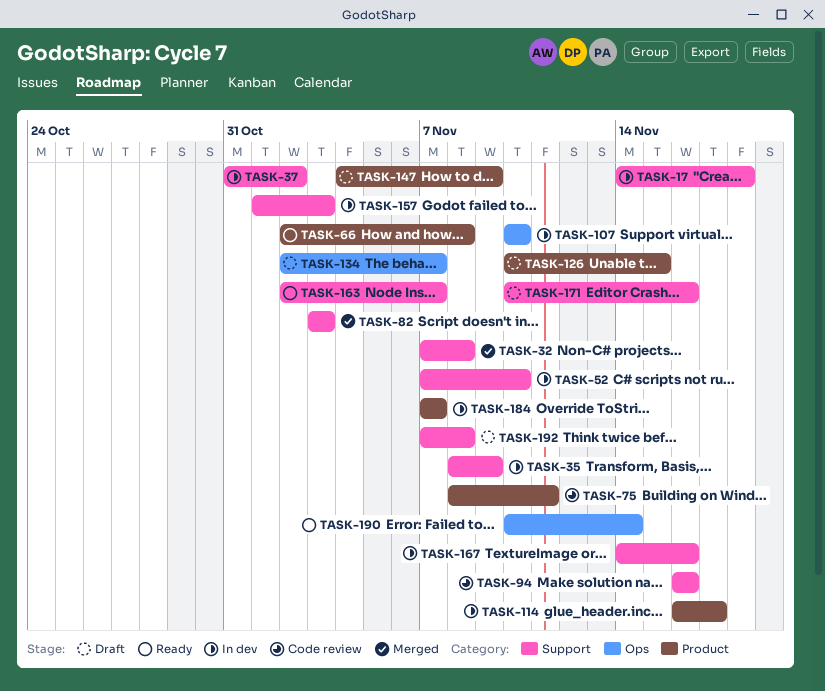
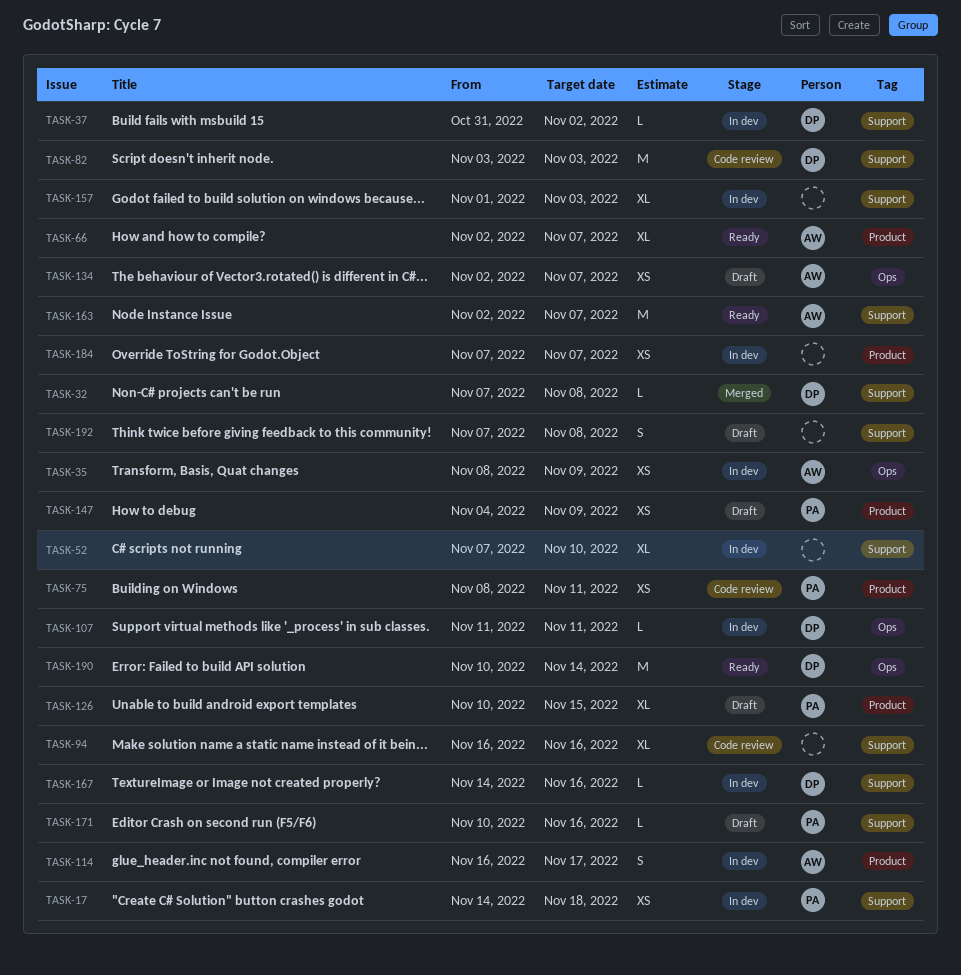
TASK-35, label: Support -> Ops
TASK-66, due: Nov 8 -> Nov 7
TASK-82, status: Merged -> Code review
TASK-107, start: Nov 10 -> Nov 11
TASK-107, due: Nov 10 -> Nov 11

